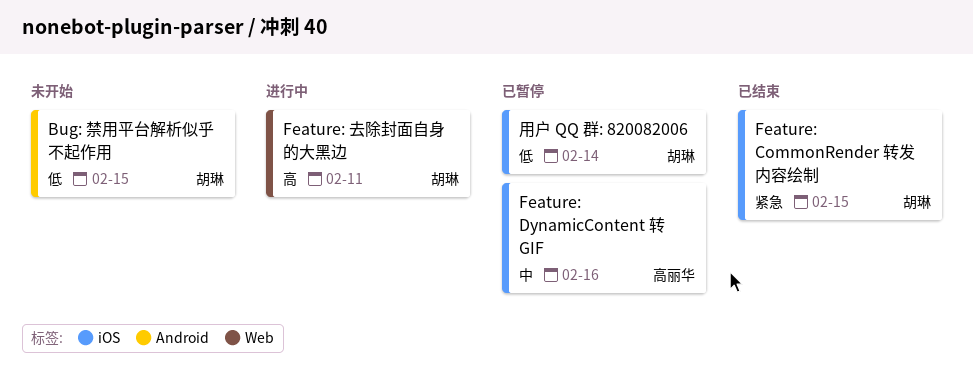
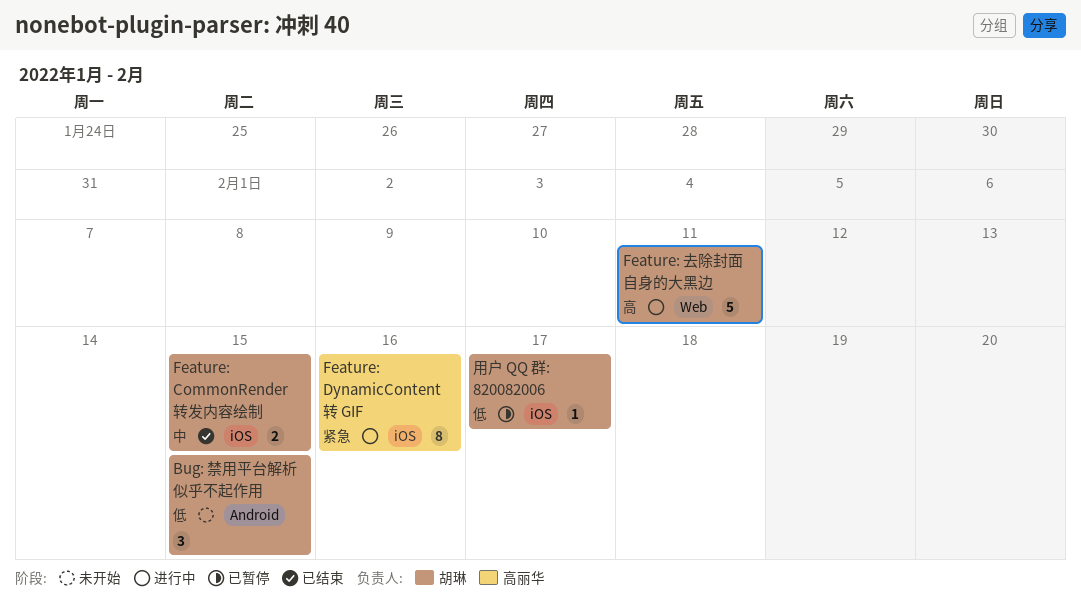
Feature: CommonRender 转发内容绘制, priority: 紧急 -> 中
Feature: DynamicContent 转 GIF, status: 已暂停 -> 进行中
Feature: DynamicContent 转 GIF, priority: 中 -> 紧急
用户 QQ 群: 820082006, due: Feb 14 -> Feb 17

